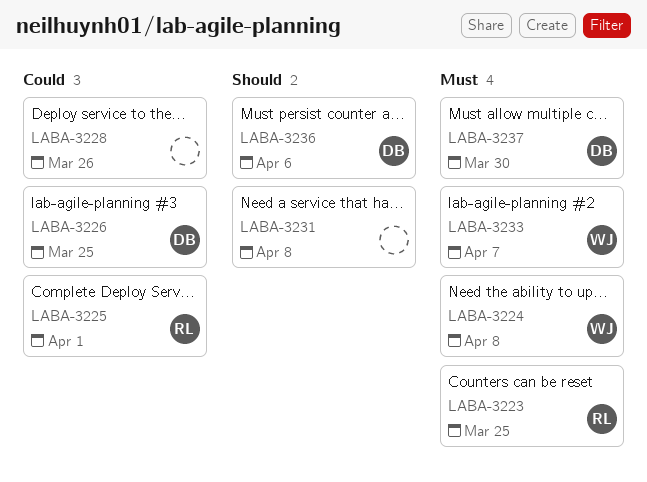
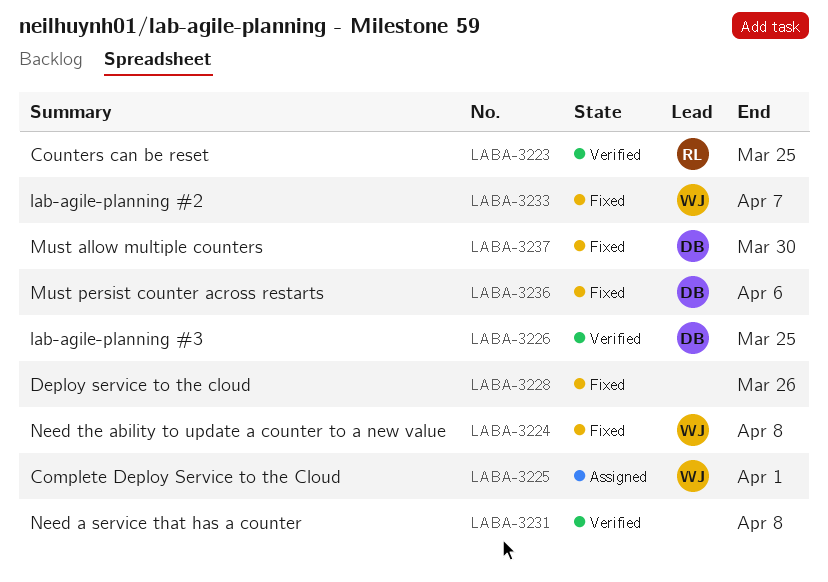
LABA-3225, owner: RL -> WJ

